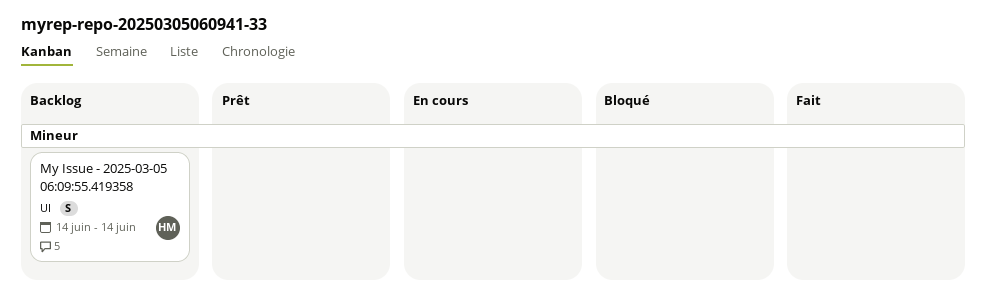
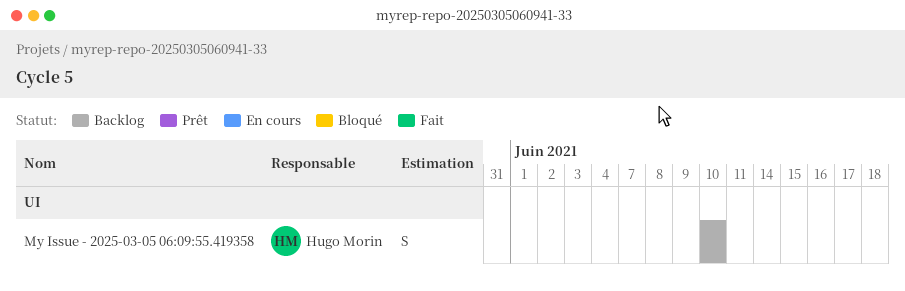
My Issue - 2025-03-05 06:09:55.419358, start: Jun 14 -> Jun 10
My Issue - 2025-03-05 06:09:55.419358, due: Jun 14 -> Jun 10

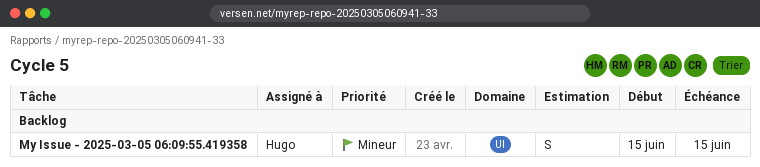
My Issue - 2025-03-05 06:09:55.419358, start: Jun 10 -> Jun 15
My Issue - 2025-03-05 06:09:55.419358, due: Jun 10 -> Jun 15

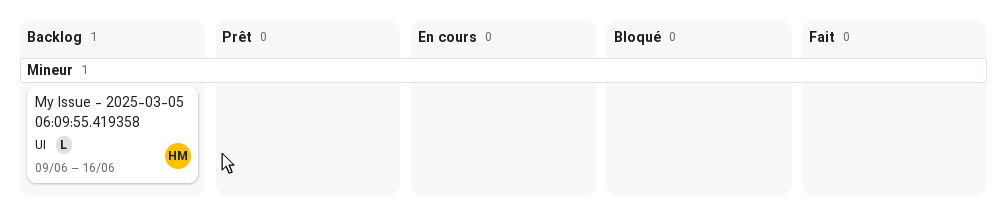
My Issue - 2025-03-05 06:09:55.419358, estimate: S -> L
My Issue - 2025-03-05 06:09:55.419358, start: Jun 15 -> Jun 9
My Issue - 2025-03-05 06:09:55.419358, due: Jun 15 -> Jun 16

